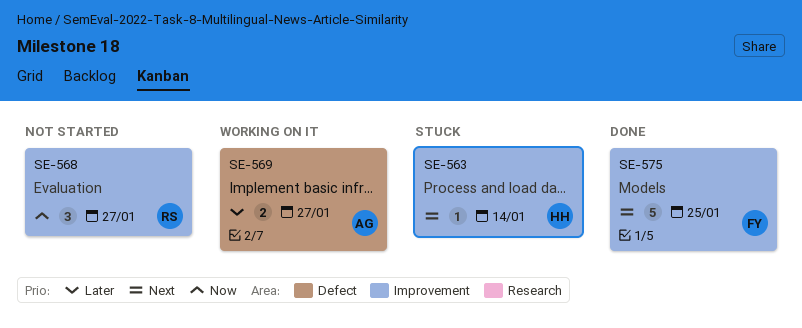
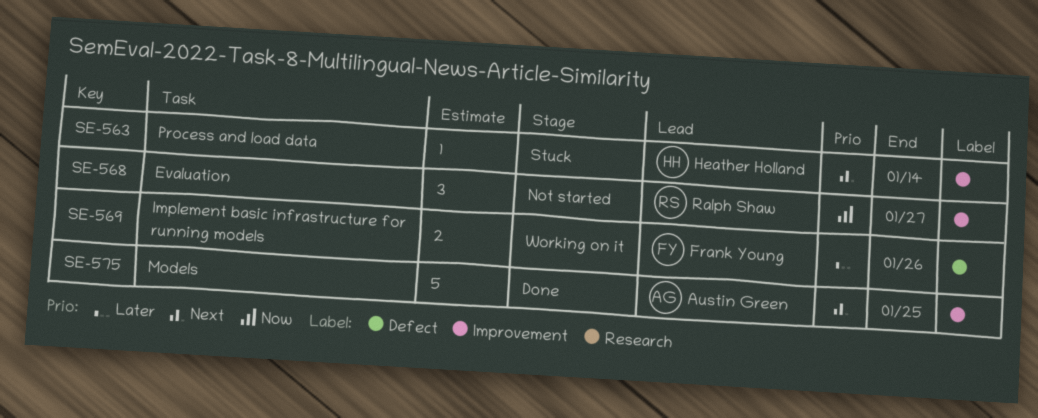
SE-569, owner: Austin Green -> Frank Young
SE-569, due: Jan 27 -> Jan 26
SE-575, owner: Frank Young -> Austin Green

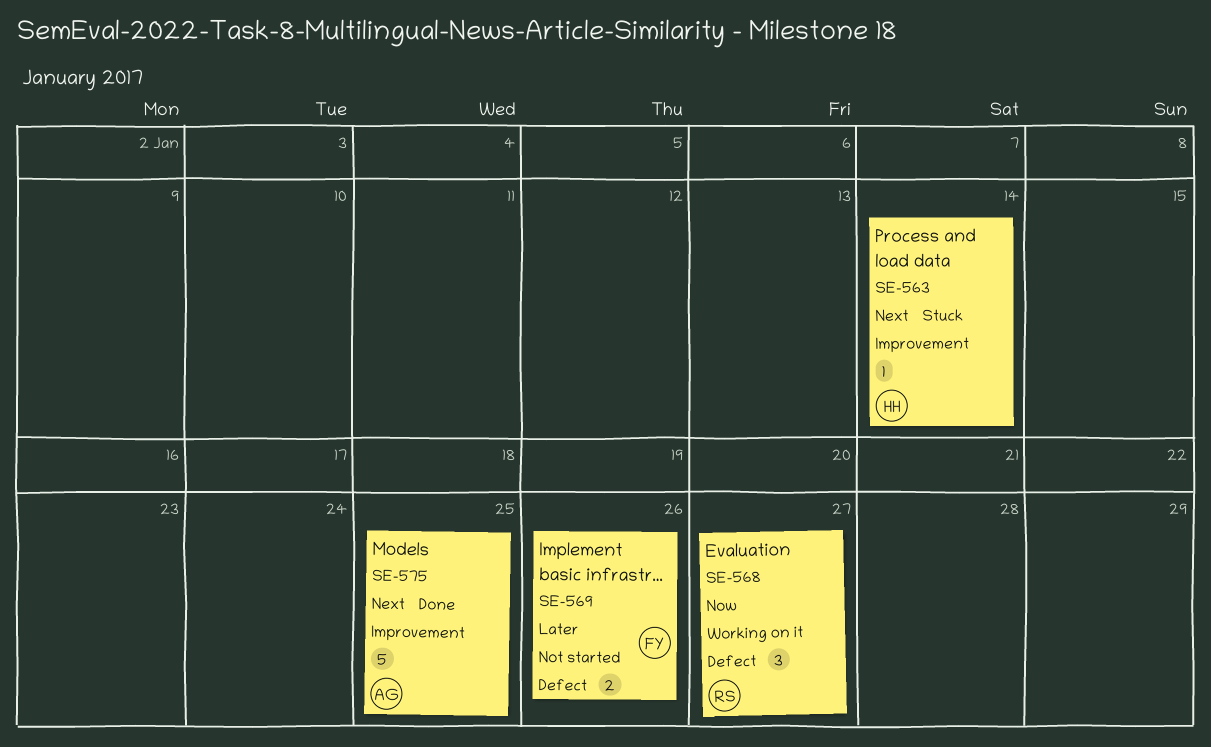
SE-568, status: Not started -> Working on it
SE-568, label: Improvement -> Defect
SE-569, status: Working on it -> Not started

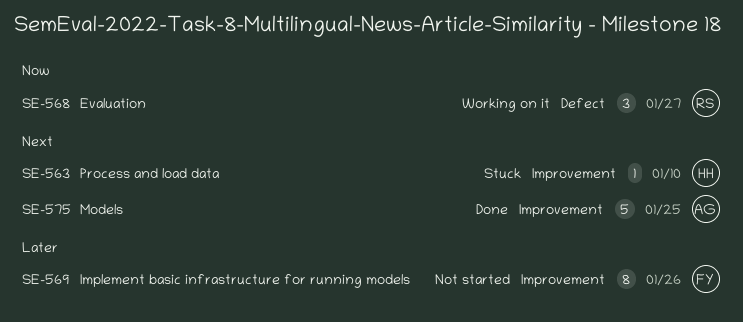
SE-563, due: Jan 14 -> Jan 10
SE-569, label: Defect -> Improvement
SE-569, estimate: 2 -> 8

